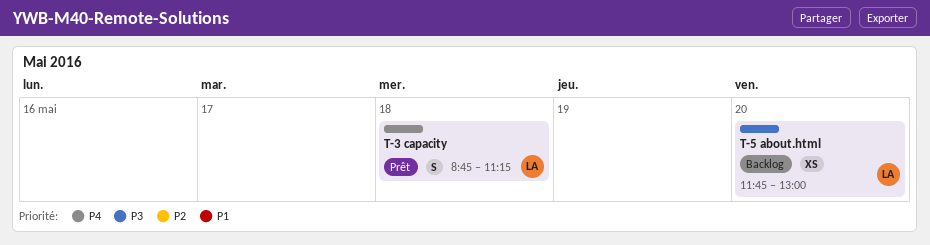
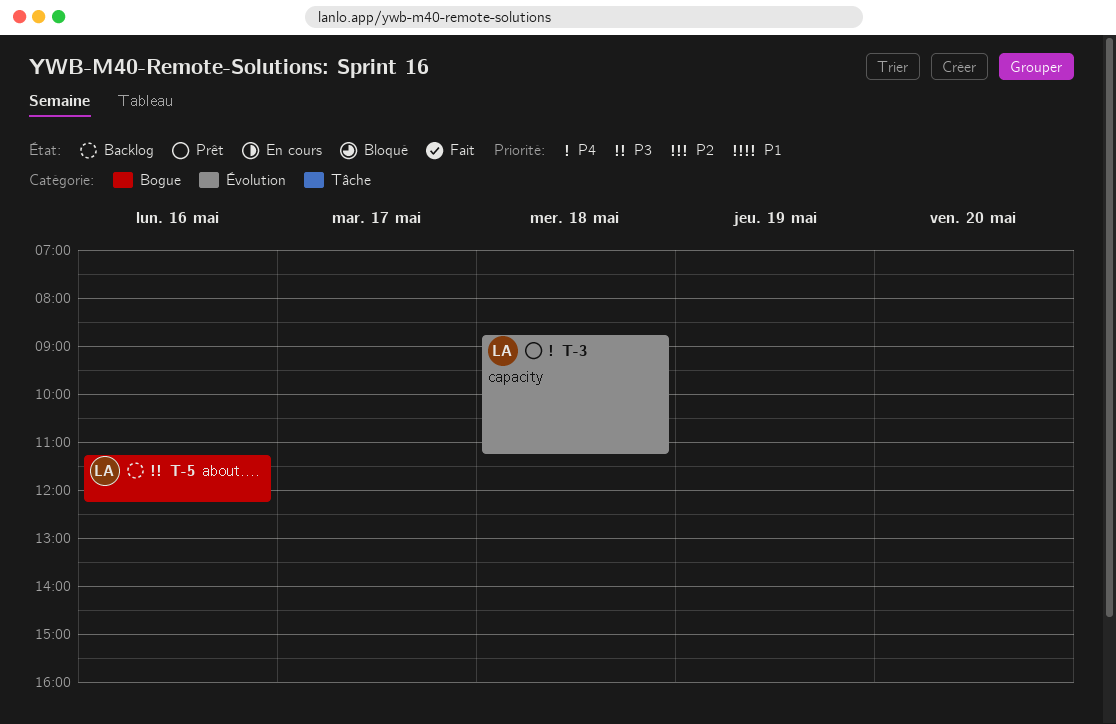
T-5, day: May 20 -> May 16
T-5, begins: 11:45 -> 11:15
T-5, ends: 13:00 -> 12:15

